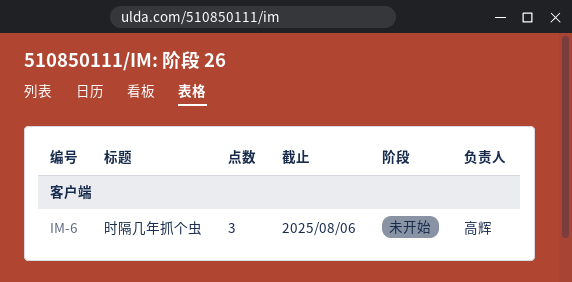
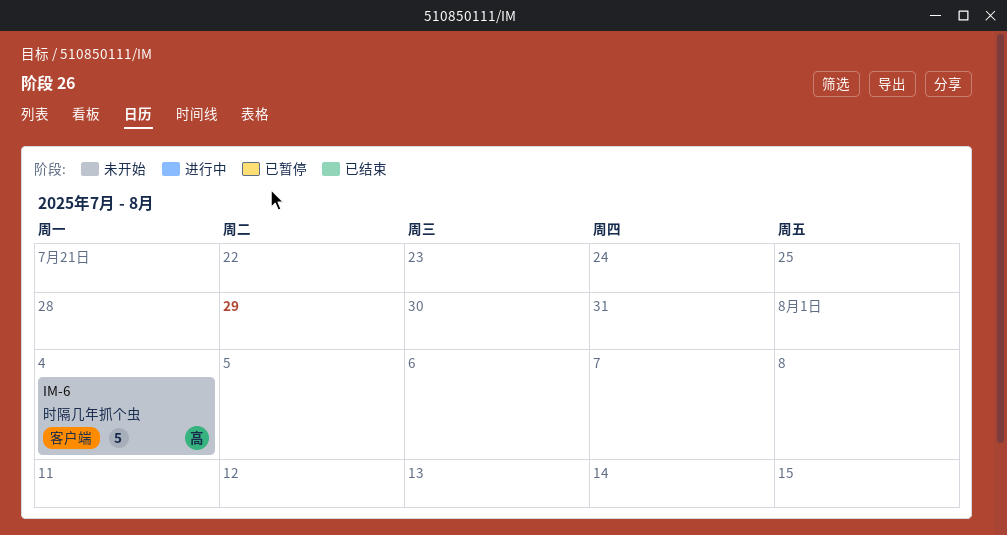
IM-6, estimate: 3 -> 5
IM-6, due: Aug 6 -> Aug 4

